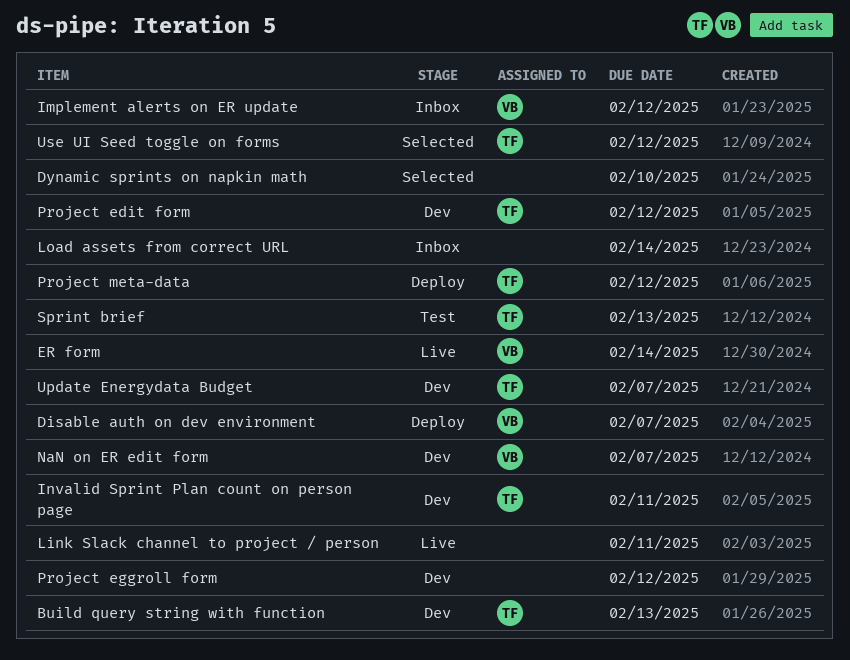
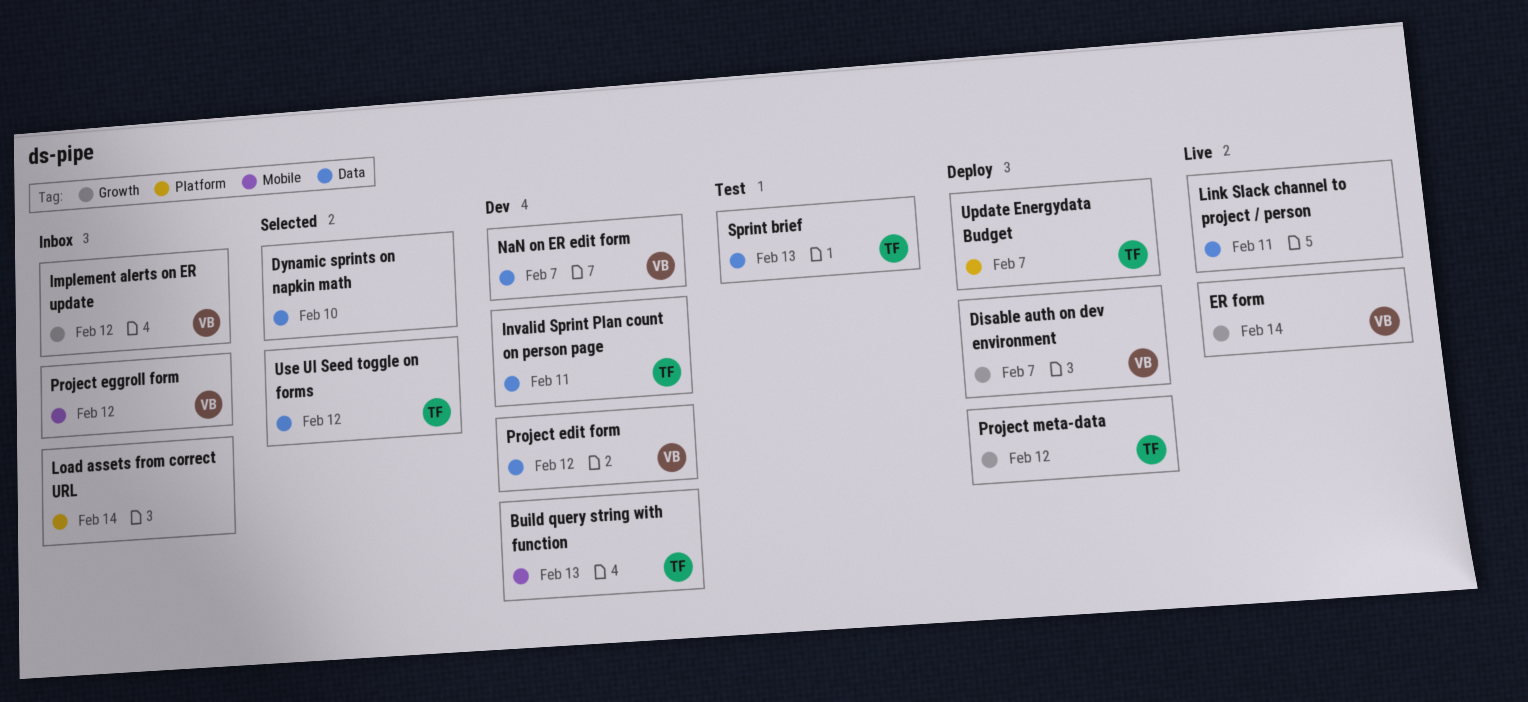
Project edit form, owner: TF -> VB
Project eggroll form, status: Dev -> Inbox
Project eggroll form, owner: none -> VB
Update Energydata Budget, status: Dev -> Deploy

